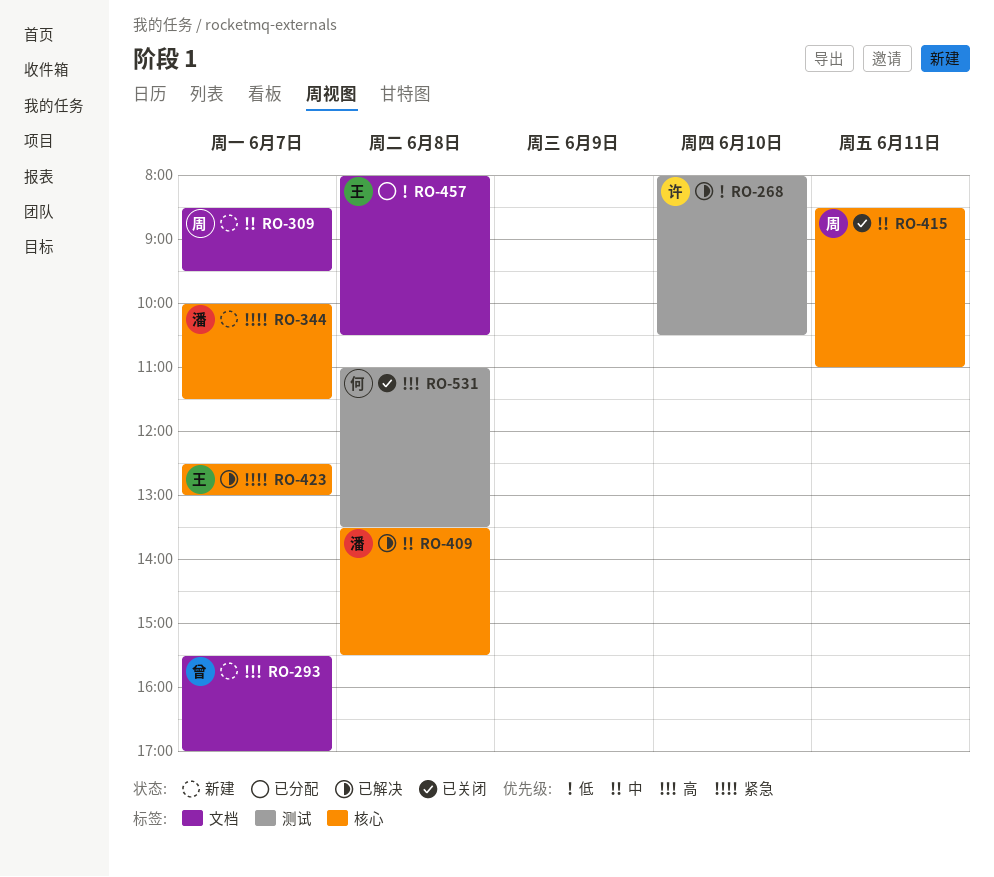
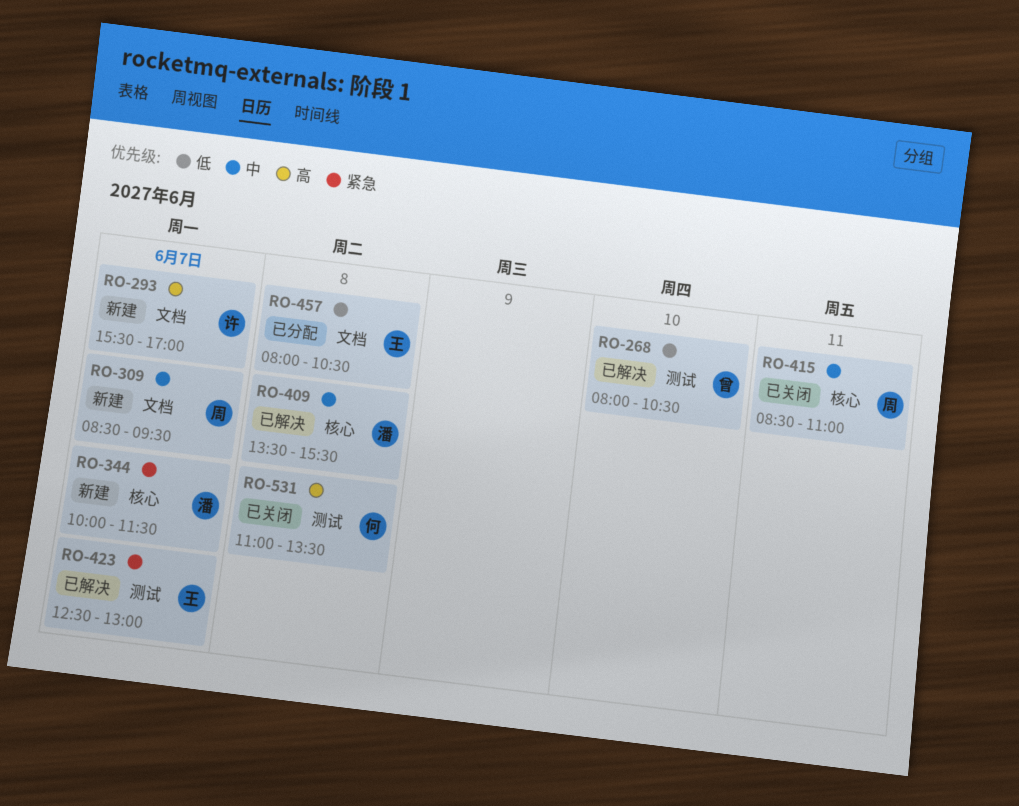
RO-268, owner: 许 -> 曾
RO-293, owner: 曾 -> 许
RO-423, label: 核心 -> 测试

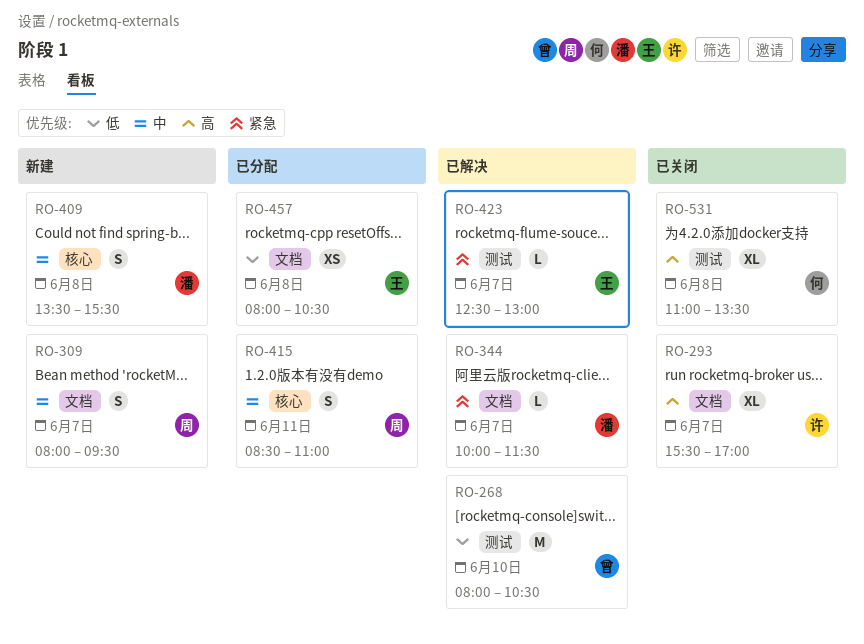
RO-293, status: 新建 -> 已关闭
RO-309, begins: 08:30 -> 08:00
RO-344, status: 新建 -> 已解决
RO-344, label: 核心 -> 文档
RO-409, status: 已解决 -> 新建
RO-415, status: 已关闭 -> 已分配

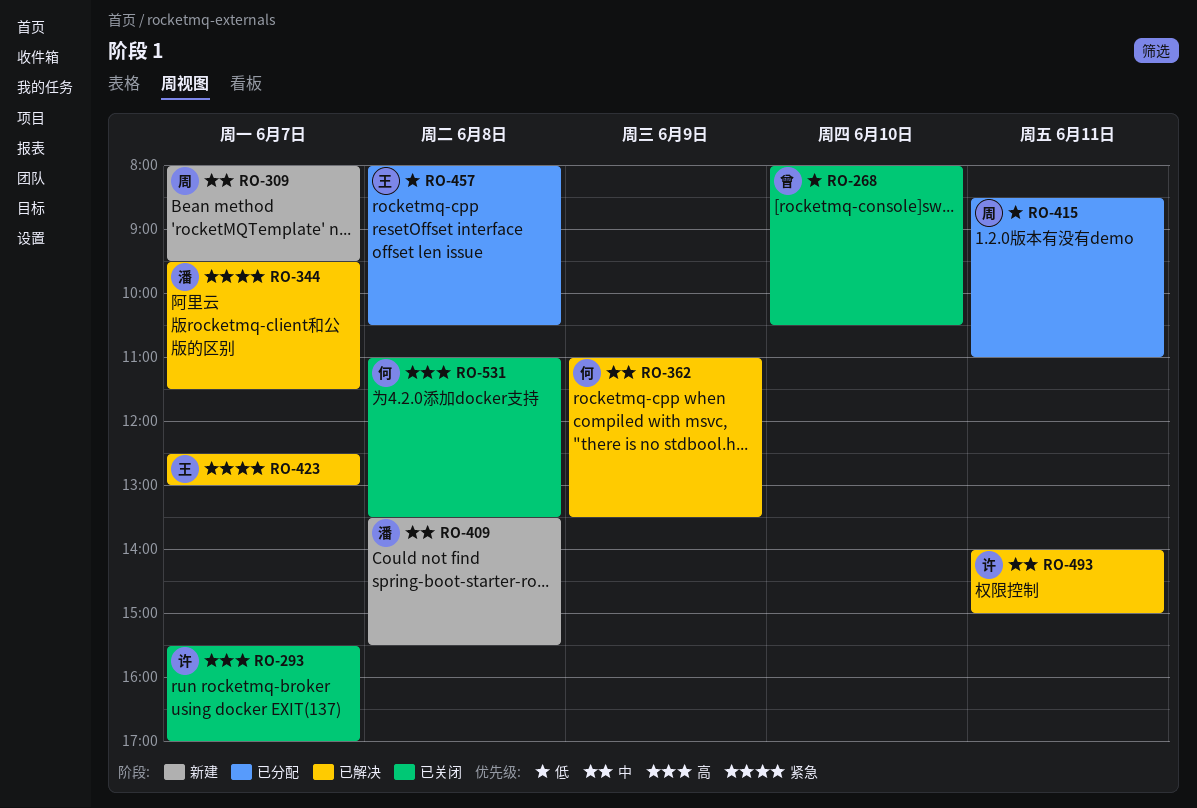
RO-268, status: 已解决 -> 已关闭
RO-344, begins: 10:00 -> 09:30
RO-362: none -> present
RO-415, priority: 中 -> 低
RO-493: none -> present

